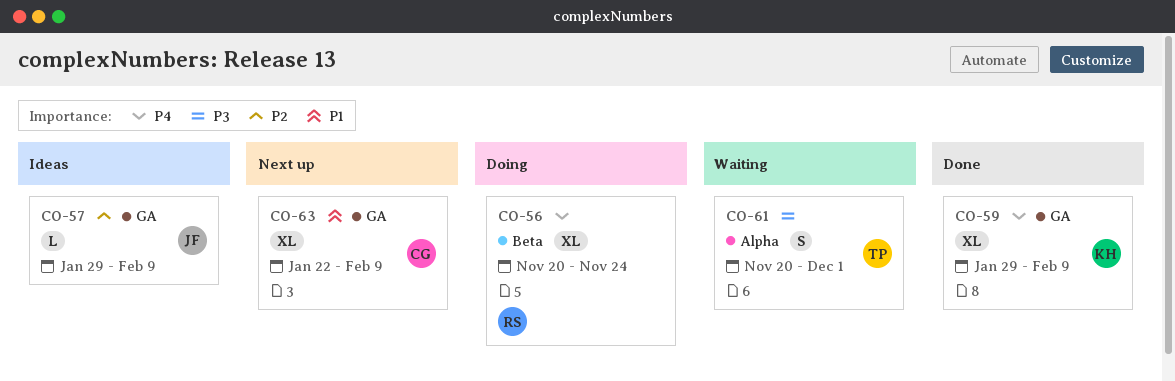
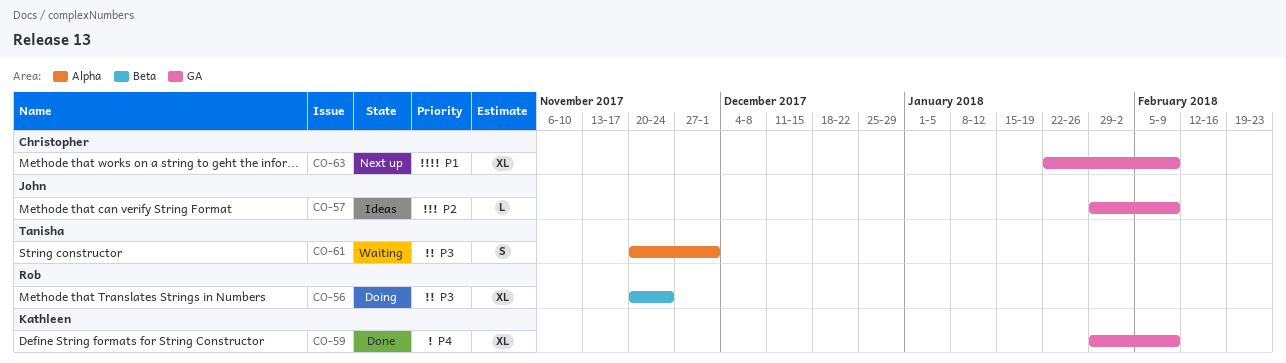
CO-56, priority: P4 -> P3

